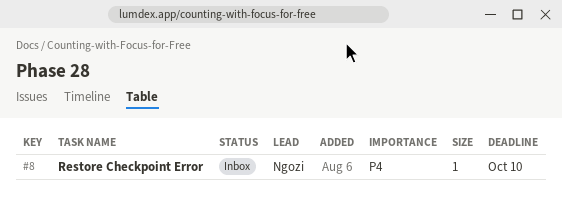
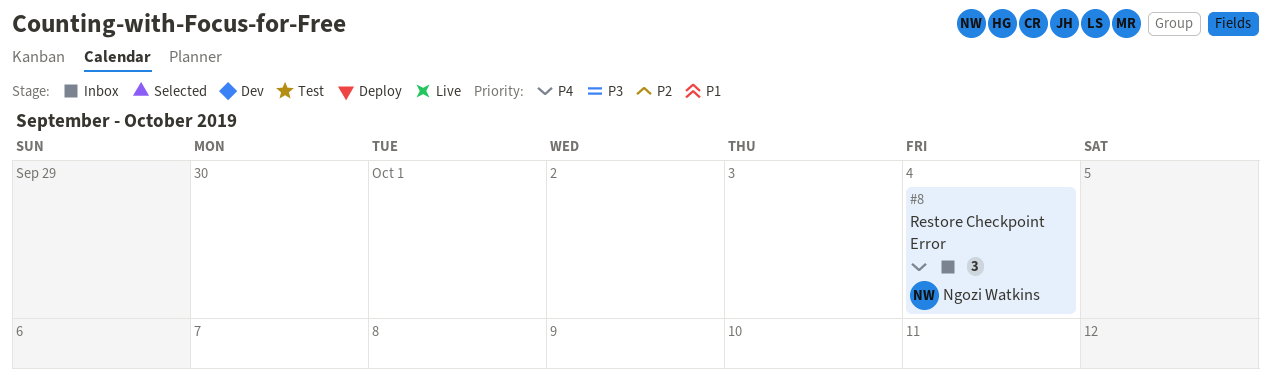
#8, estimate: 1 -> 3
#8, due: Oct 10 -> Oct 4

